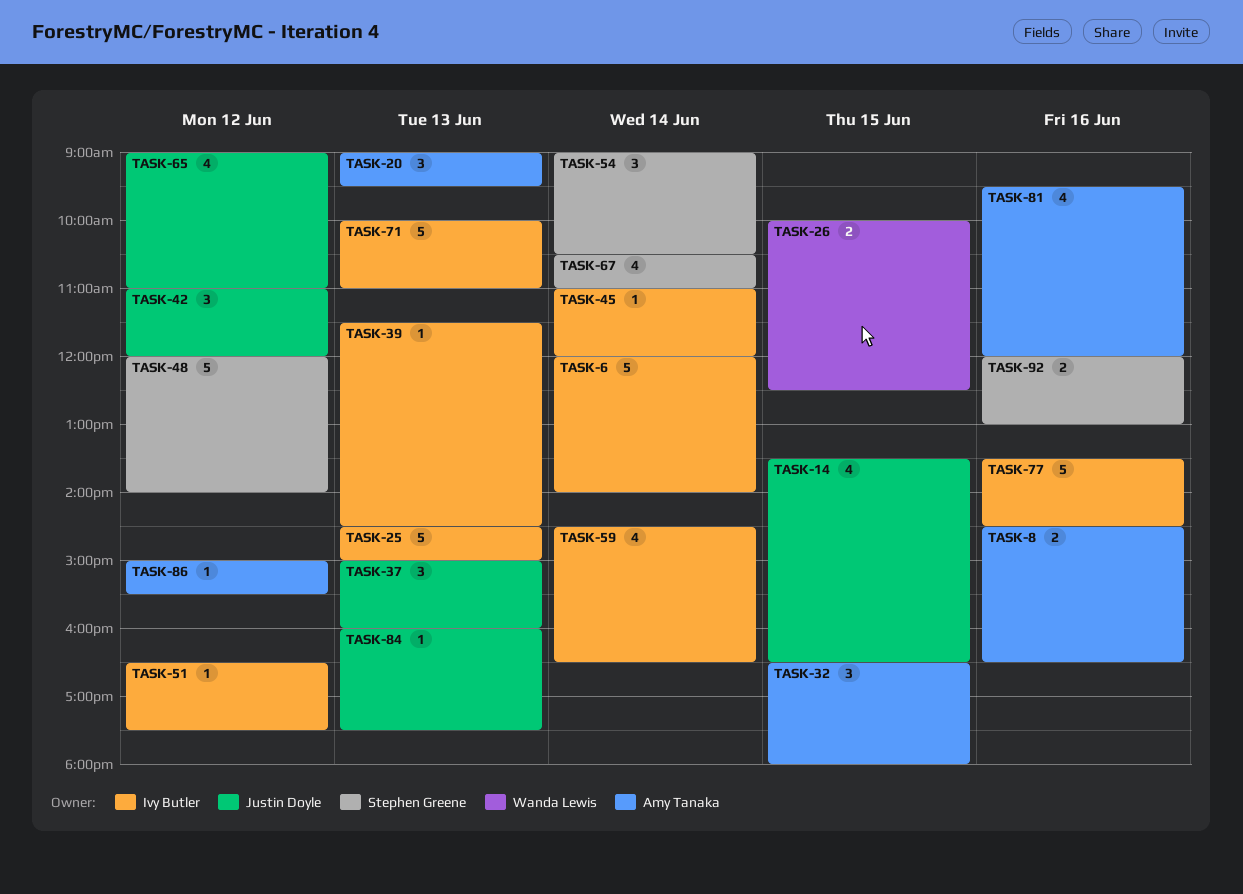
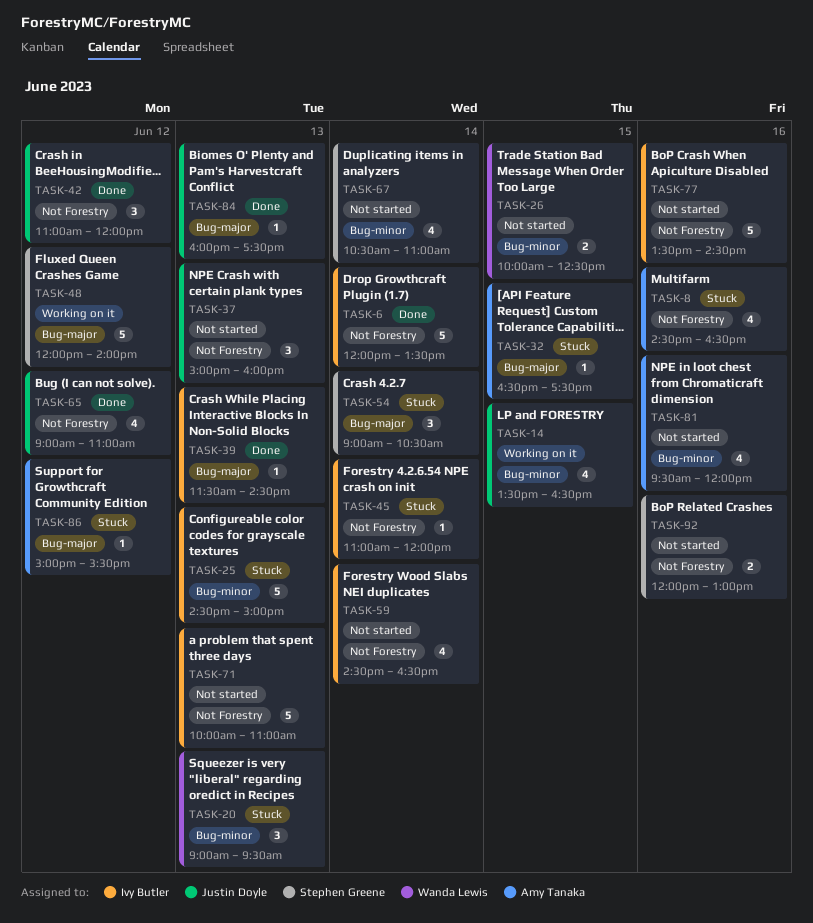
TASK-6, ends: 14:00 -> 13:30
TASK-8, estimate: 2 -> 4
TASK-20, owner: Amy Tanaka -> Wanda Lewis
TASK-32, estimate: 3 -> 1
TASK-32, ends: 18:00 -> 17:30
TASK-51: present -> none

